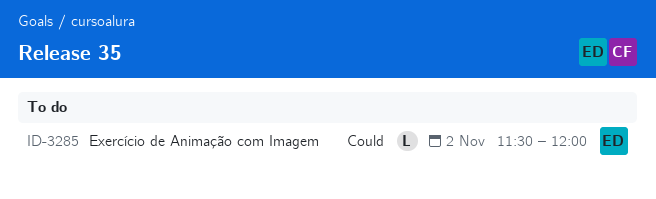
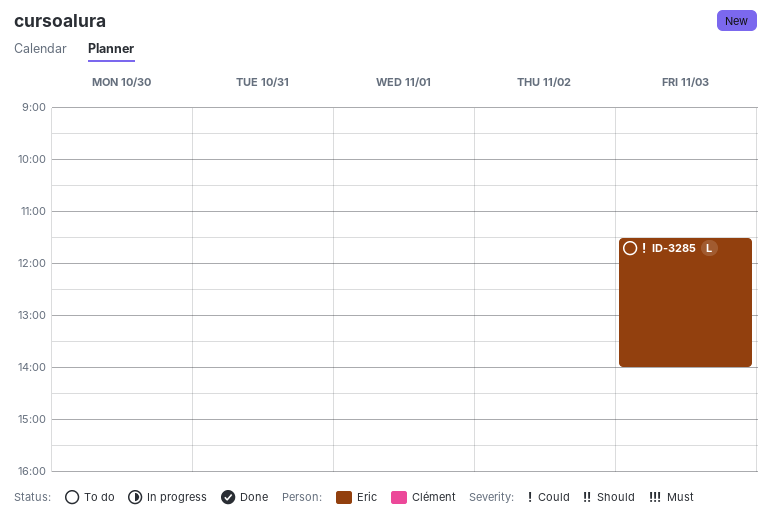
ID-3285, day: Nov 2 -> Nov 3
ID-3285, ends: 12:00 -> 14:00

